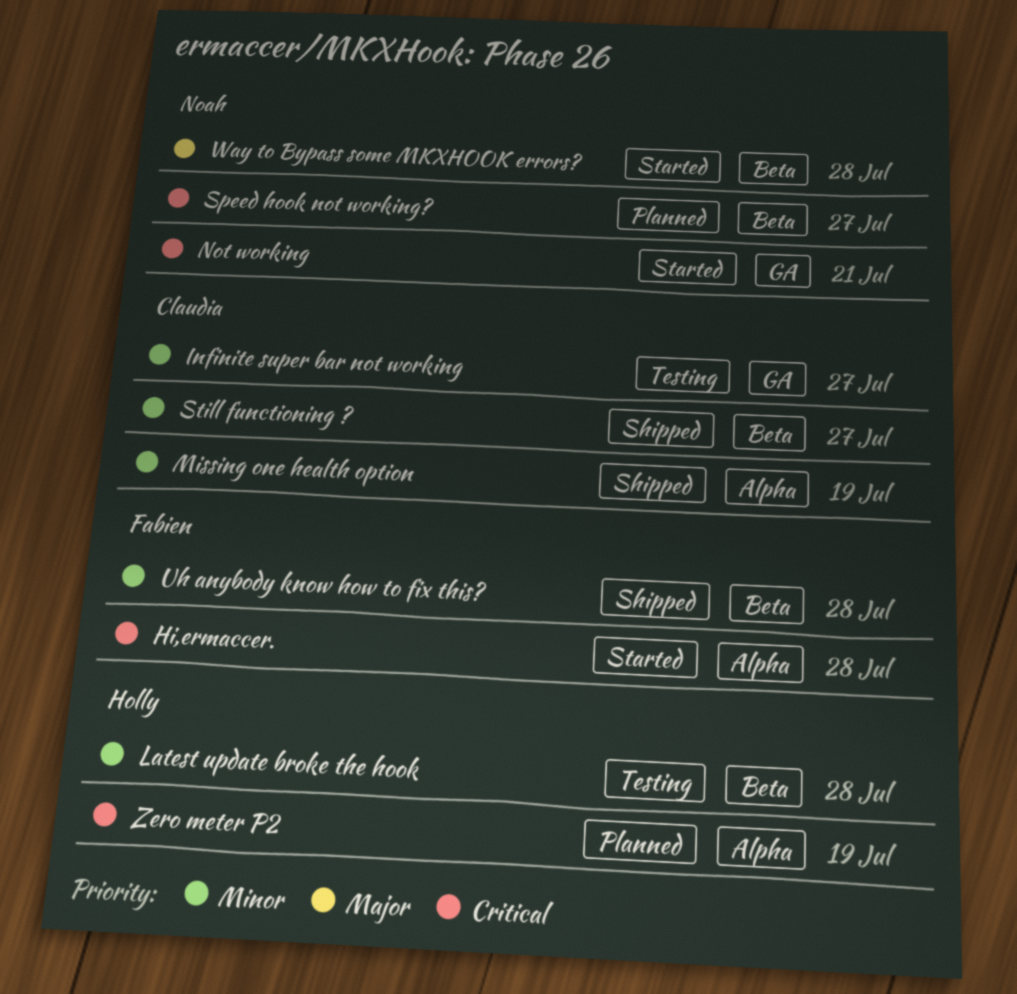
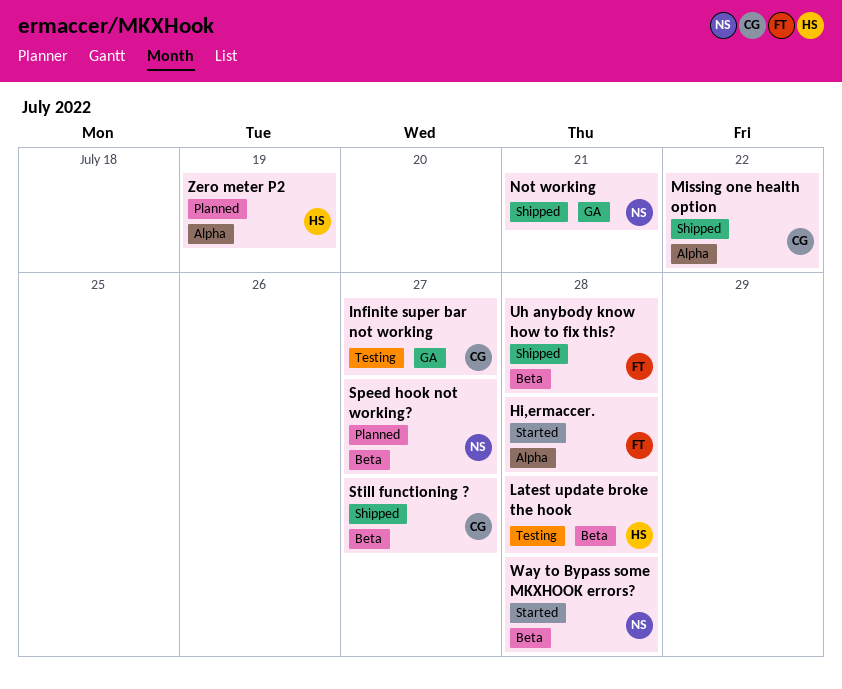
Missing one health option, due: Jul 19 -> Jul 22
Not working, status: Started -> Shipped

